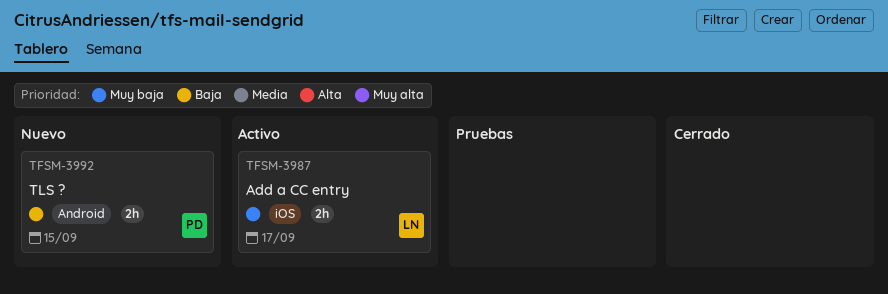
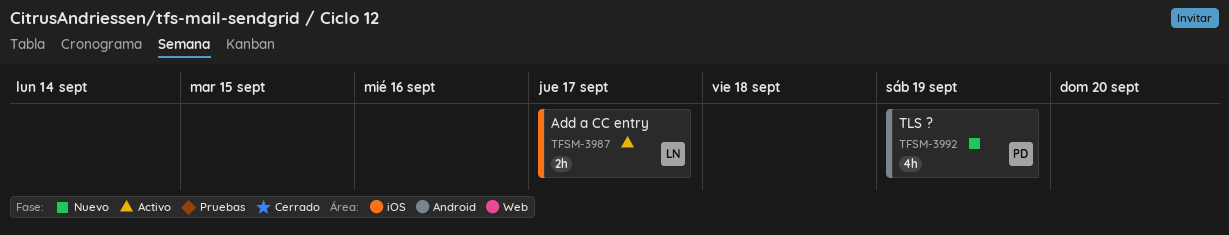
TFSM-3992, estimate: 2h -> 4h
TFSM-3992, due: Sep 15 -> Sep 19

